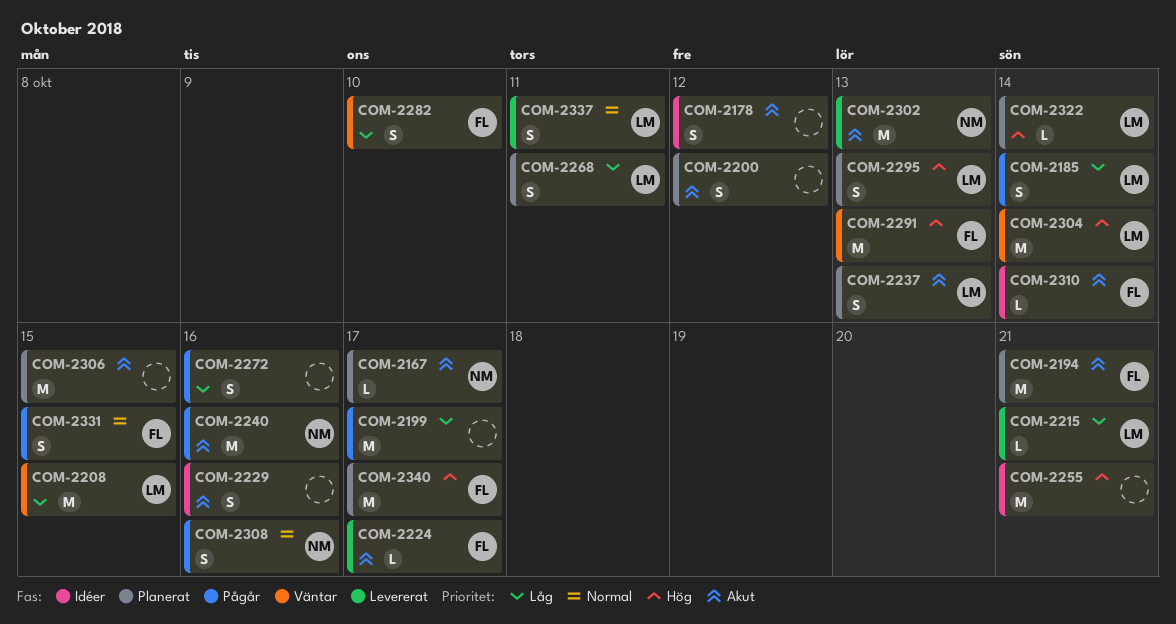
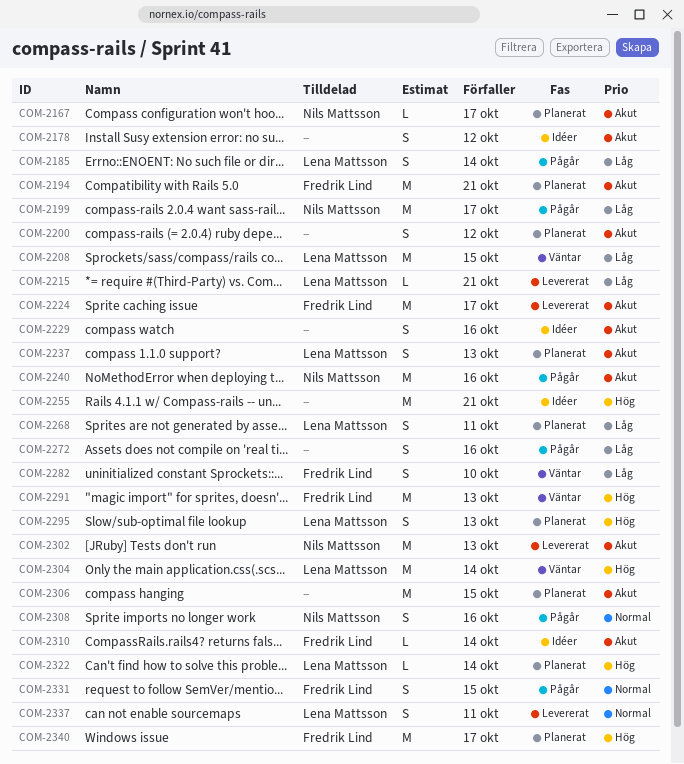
COM-2199, owner: none -> Nils Mattsson
COM-2224, estimate: L -> M

